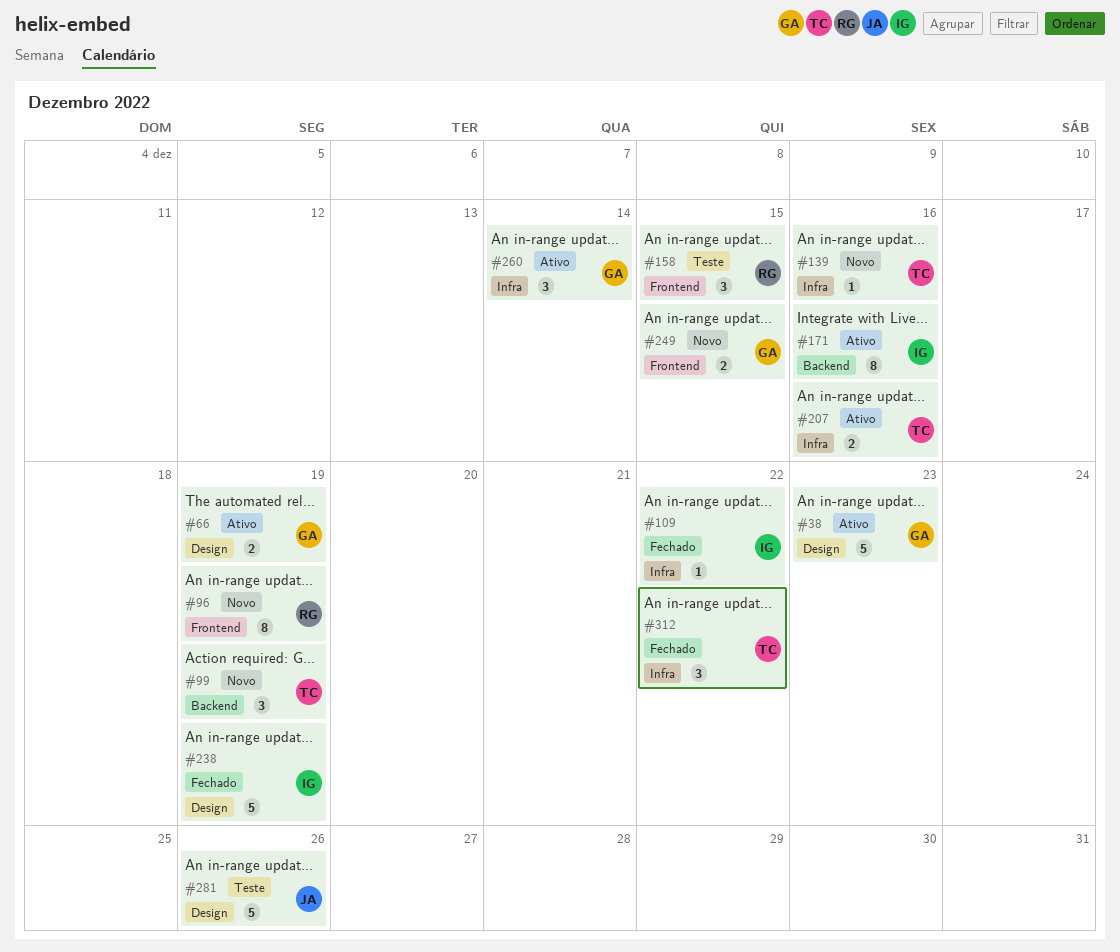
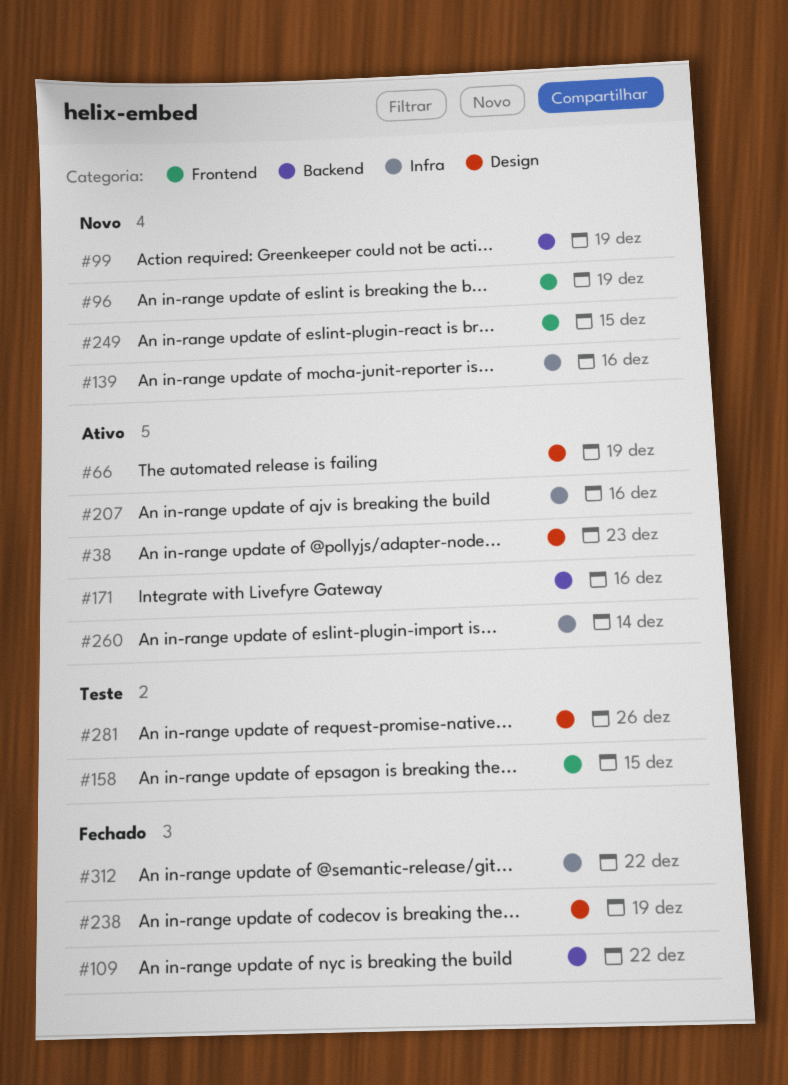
#109, label: Infra -> Backend

